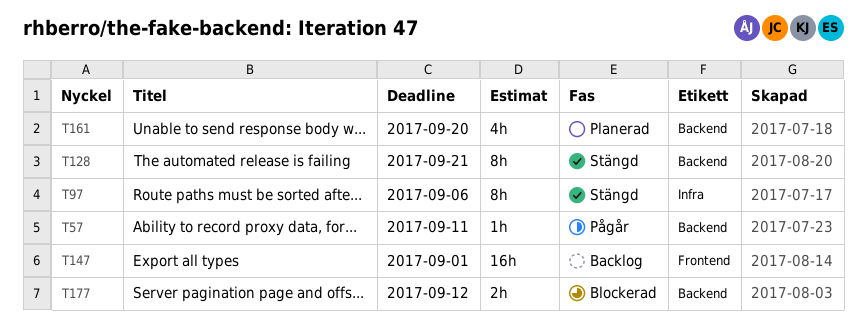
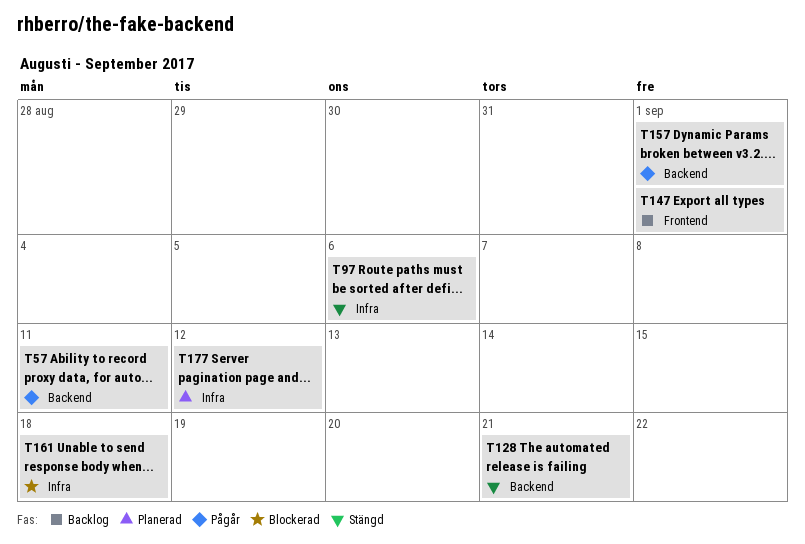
T157: none -> present
T161, status: Planerad -> Blockerad
T161, label: Backend -> Infra
T161, due: Sep 20 -> Sep 18
T177, status: Blockerad -> Planerad
T177, label: Backend -> Infra

